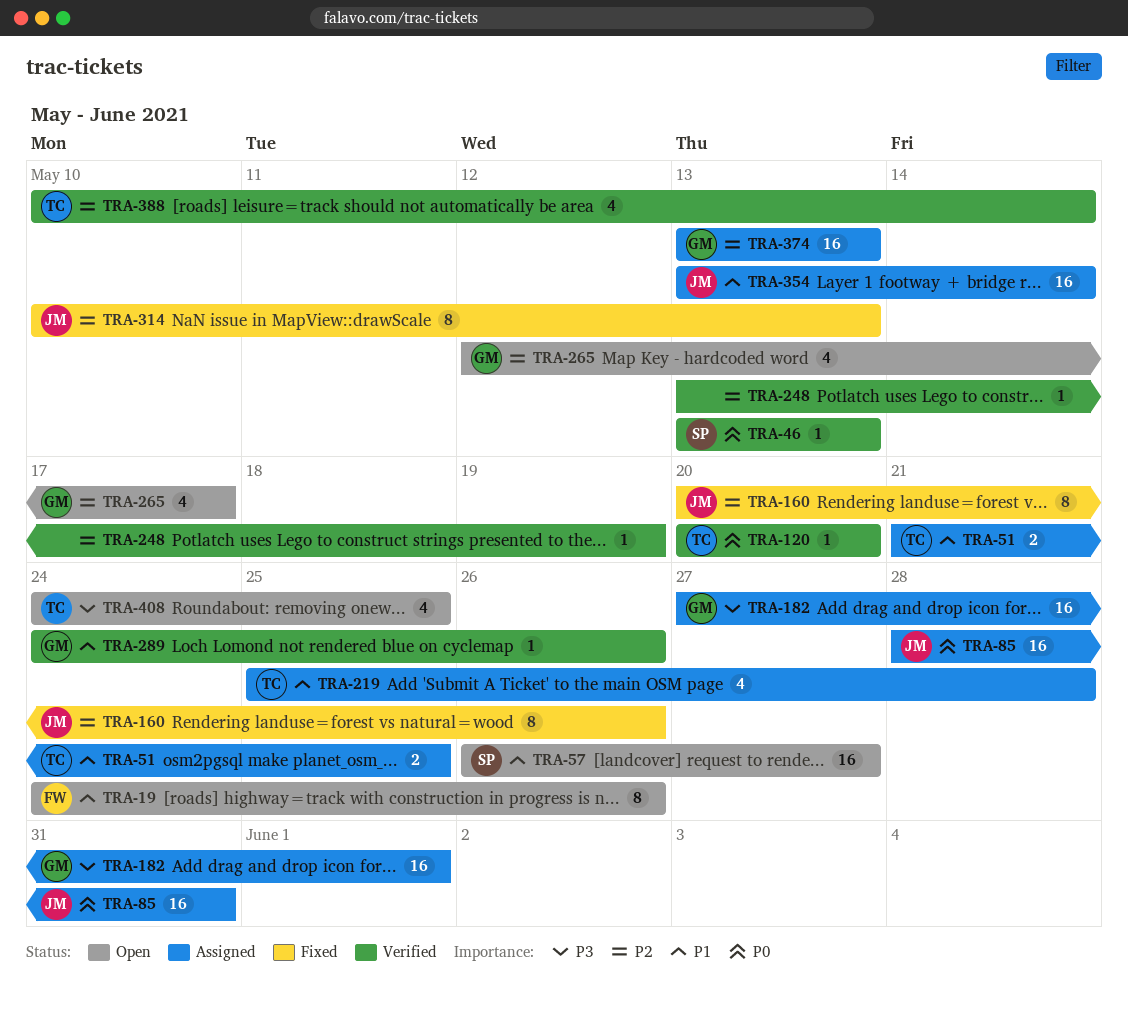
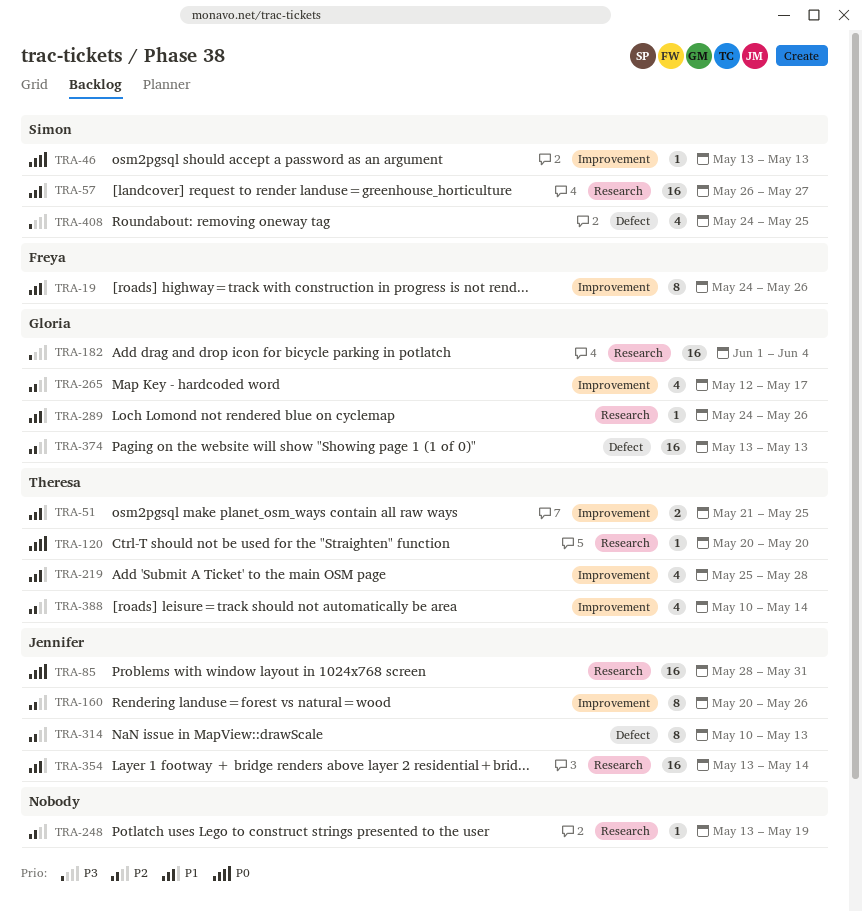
TRA-182, start: May 27 -> Jun 1
TRA-182, due: Jun 1 -> Jun 4
TRA-408, owner: Theresa -> Simon

